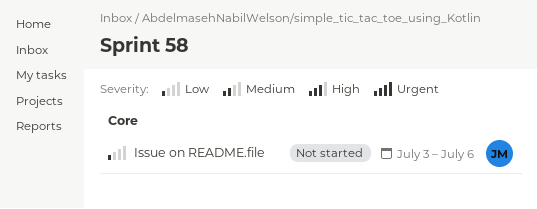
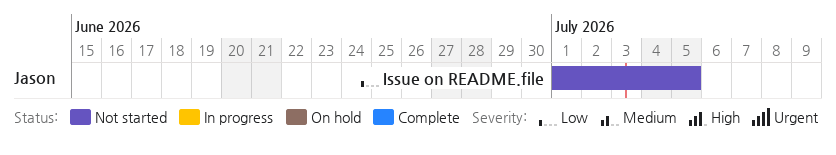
Issue on README.file, start: Jul 3 -> Jul 1
Issue on README.file, due: Jul 6 -> Jul 5

